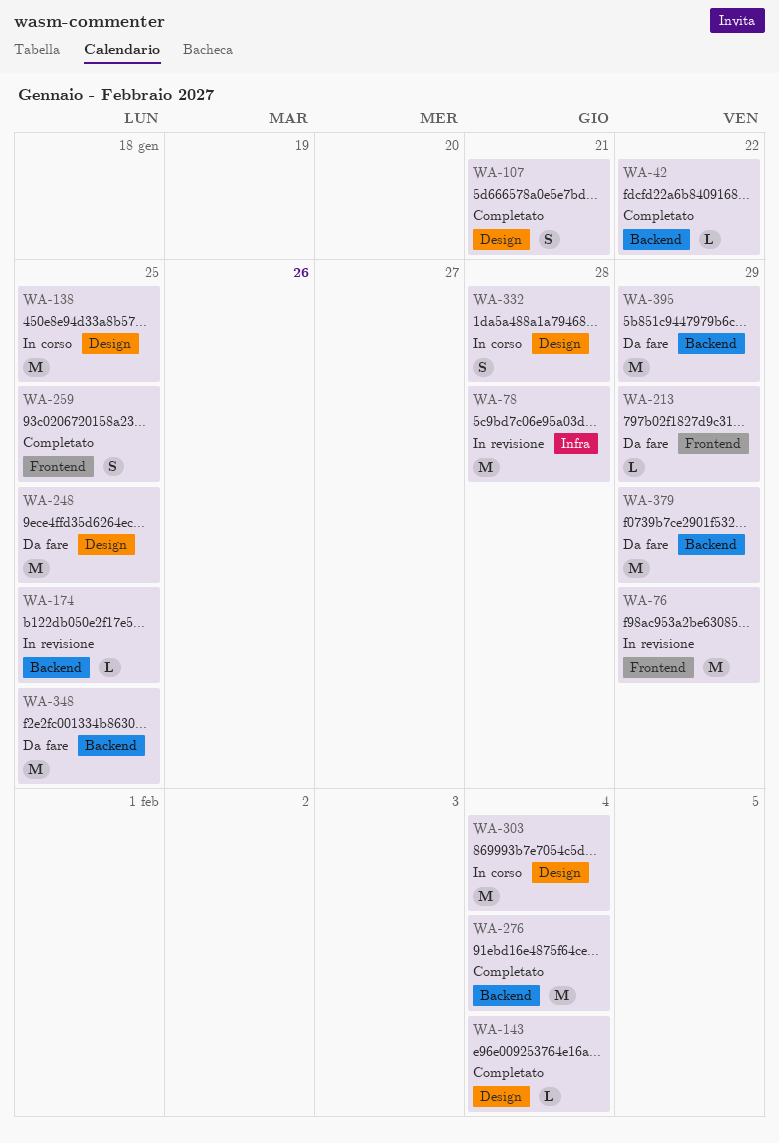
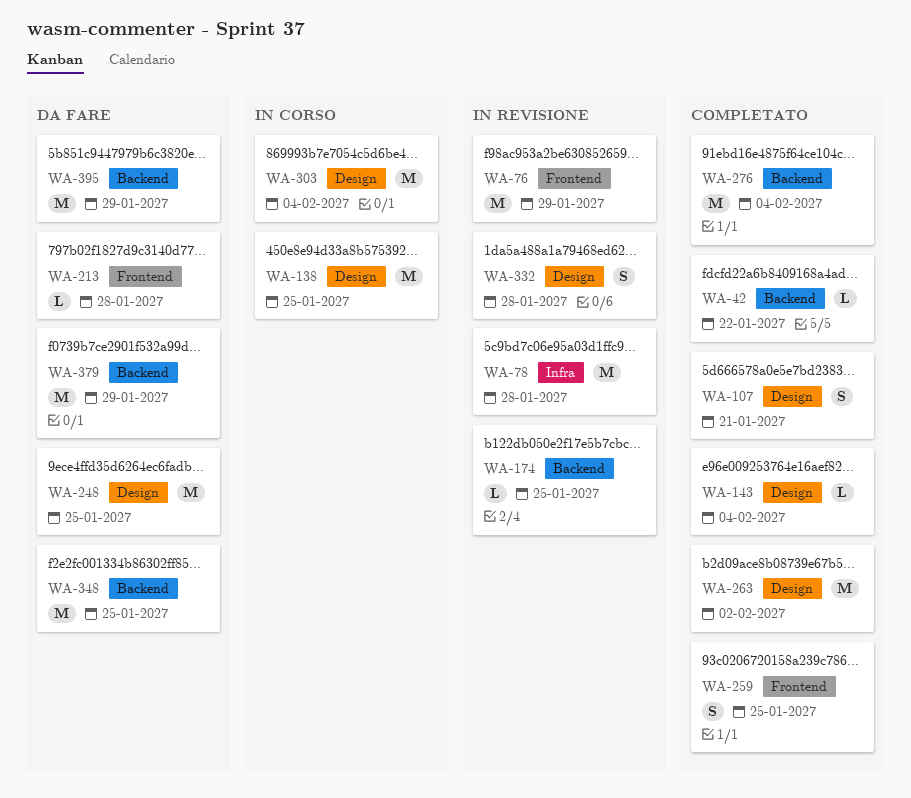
WA-213, due: Jan 29 -> Jan 28
WA-263: none -> present
WA-332, status: In corso -> In revisione

